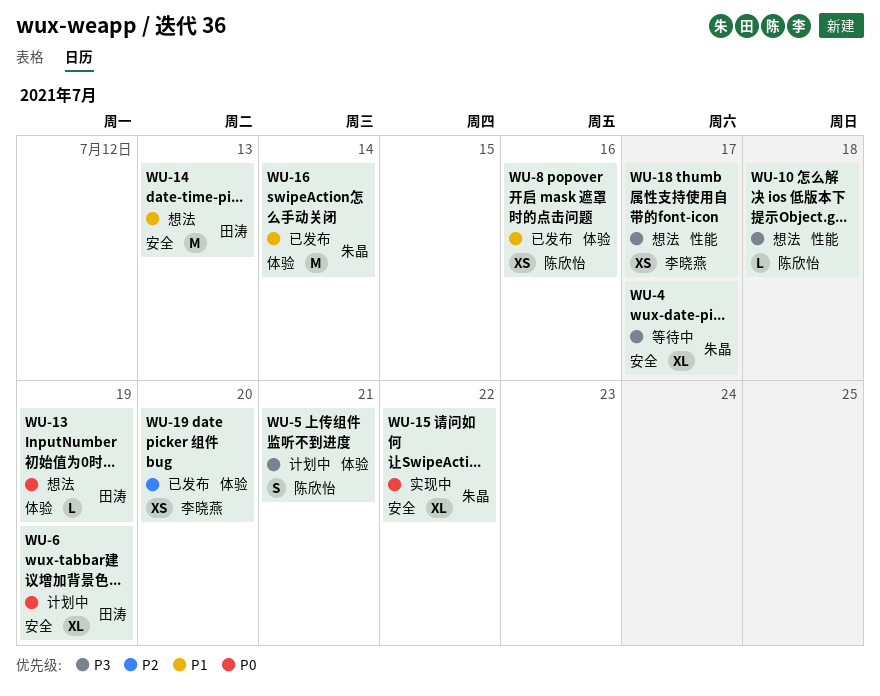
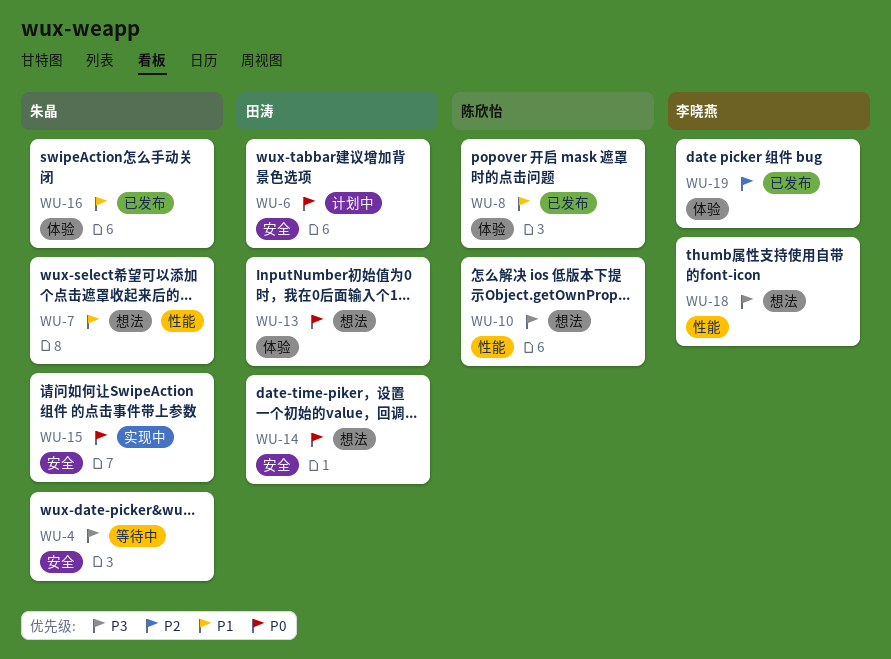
WU-5: present -> none
WU-7: none -> present
WU-14, priority: P1 -> P0

